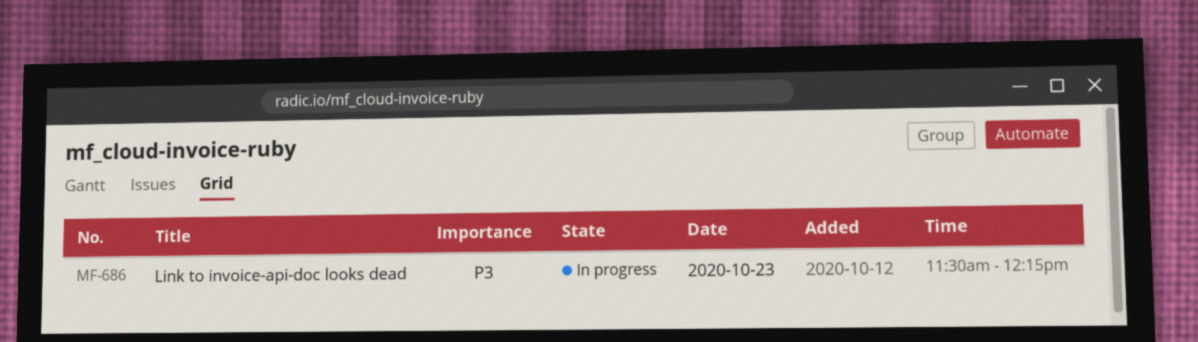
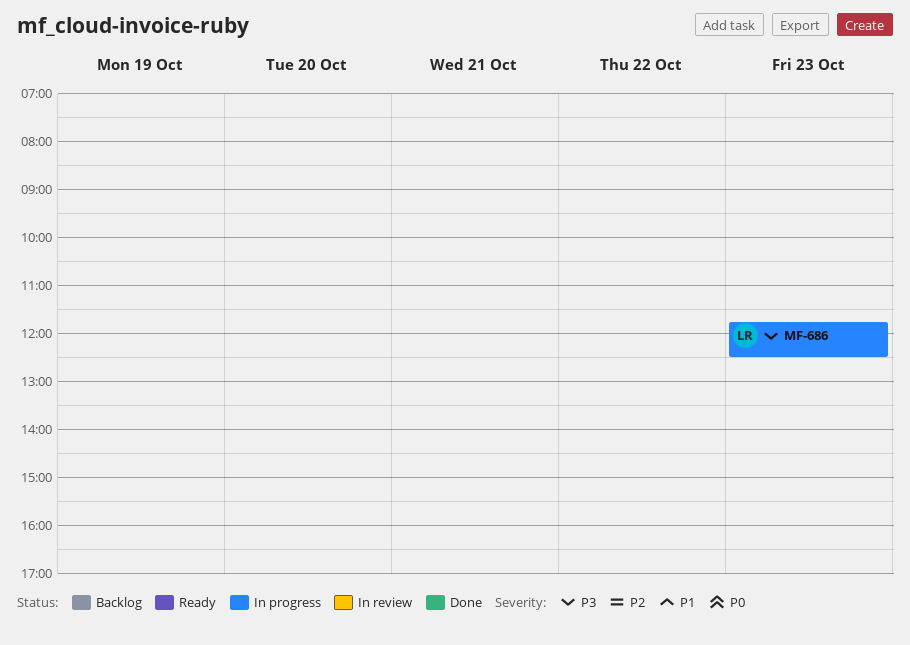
MF-686, begins: 11:30 -> 11:45
MF-686, ends: 12:15 -> 12:30

